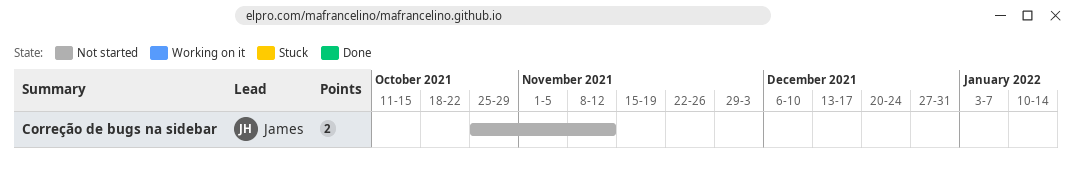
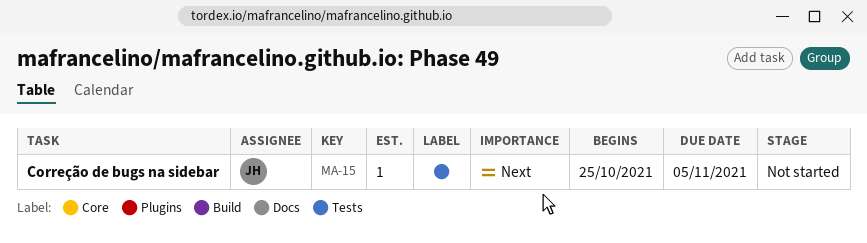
Correção de bugs na sidebar, estimate: 2 -> 1
Correção de bugs na sidebar, due: Nov 12 -> Nov 5

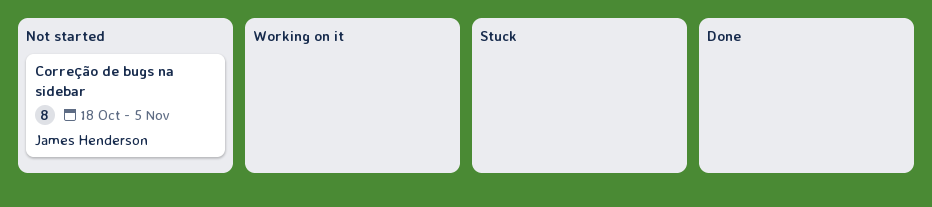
Correção de bugs na sidebar, estimate: 1 -> 8
Correção de bugs na sidebar, start: Oct 25 -> Oct 18

